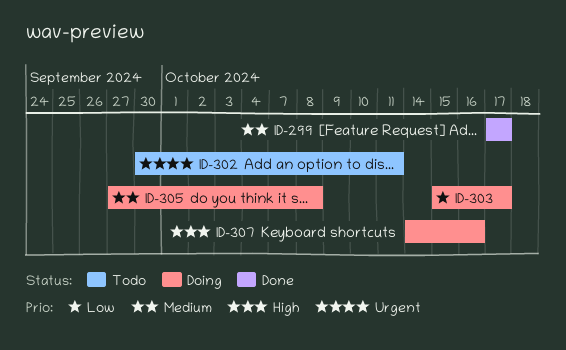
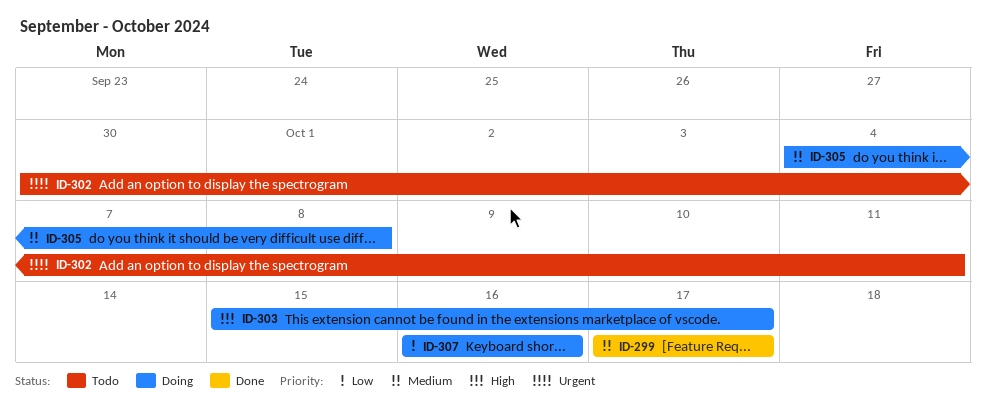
ID-303, priority: Low -> High
ID-305, start: Sep 27 -> Oct 4
ID-307, priority: High -> Low
ID-307, start: Oct 14 -> Oct 16

